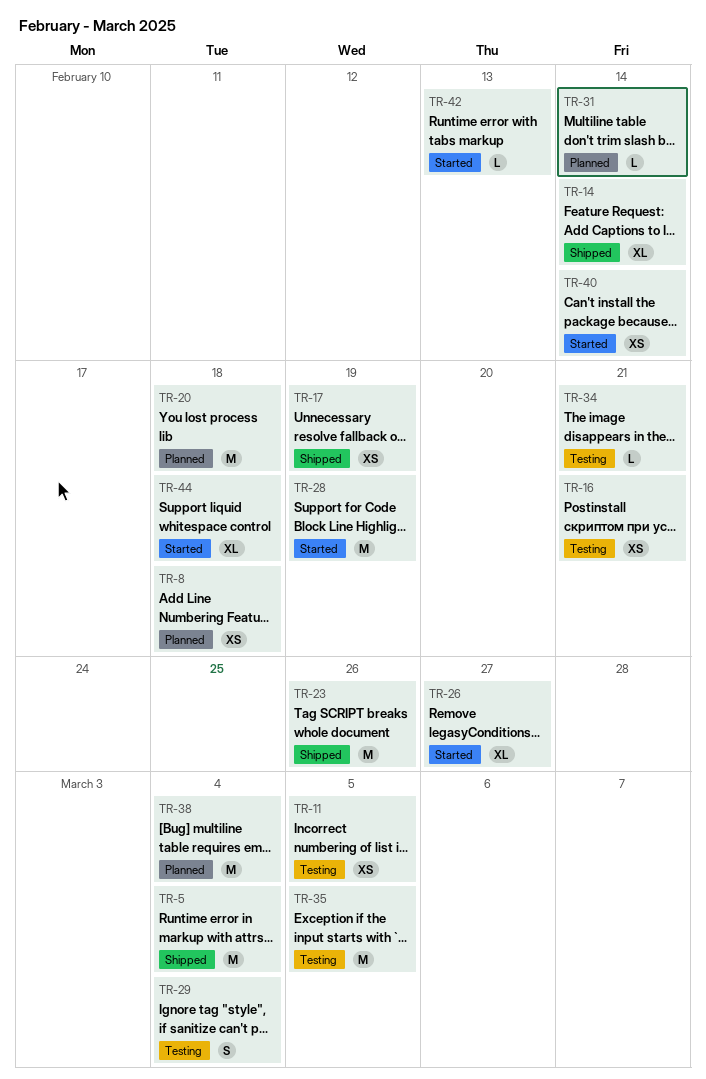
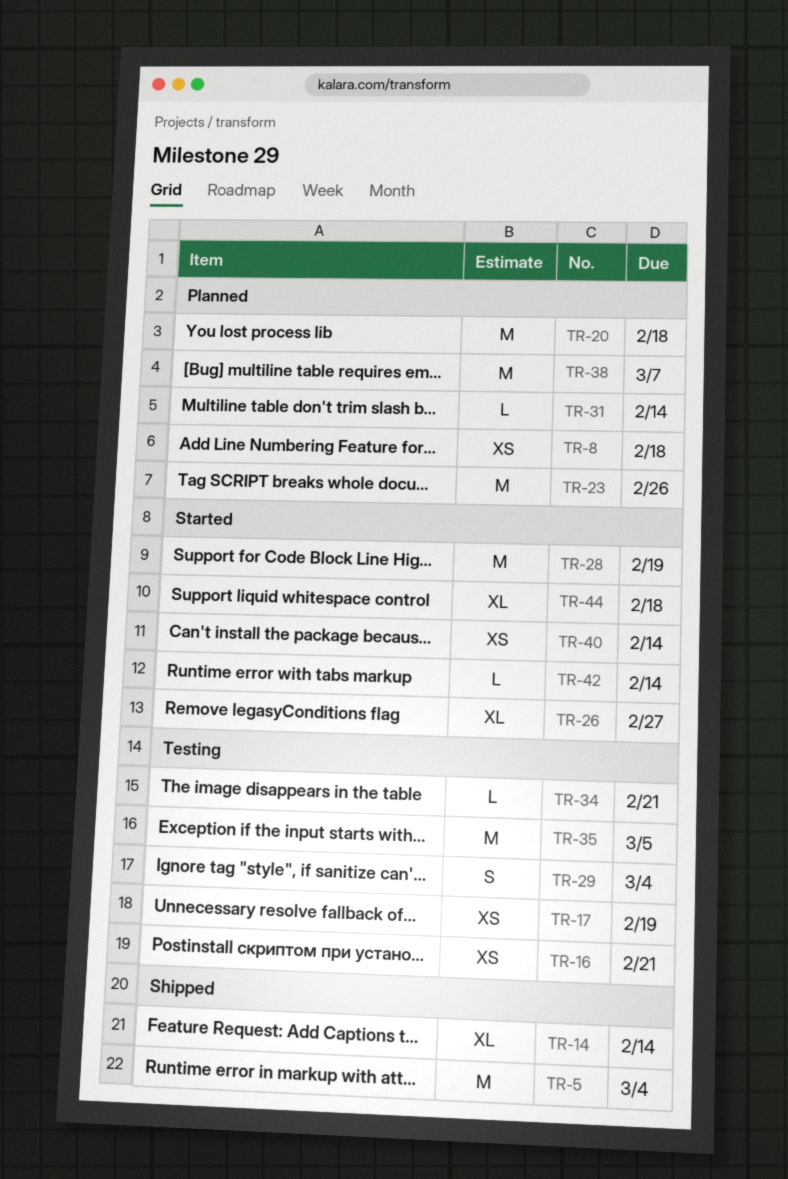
TR-11: present -> none
TR-17, status: Shipped -> Testing
TR-23, status: Shipped -> Planned
TR-38, due: Mar 4 -> Mar 7
TR-42, due: Feb 13 -> Feb 14

